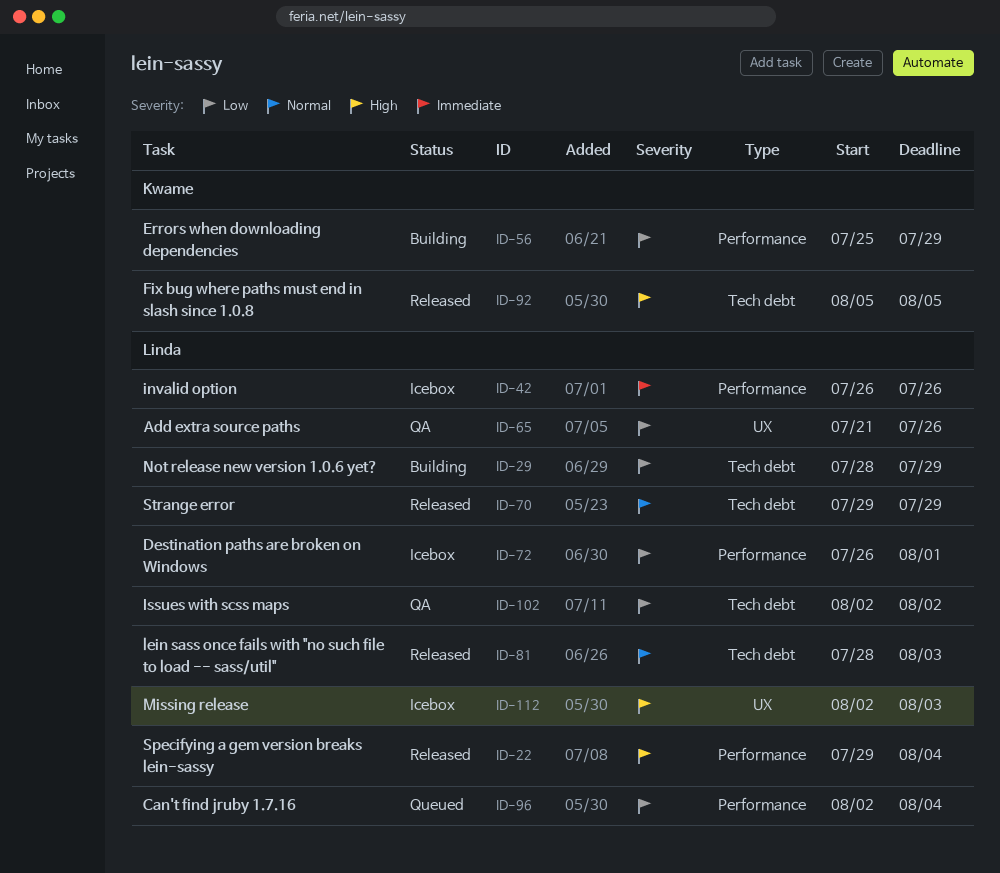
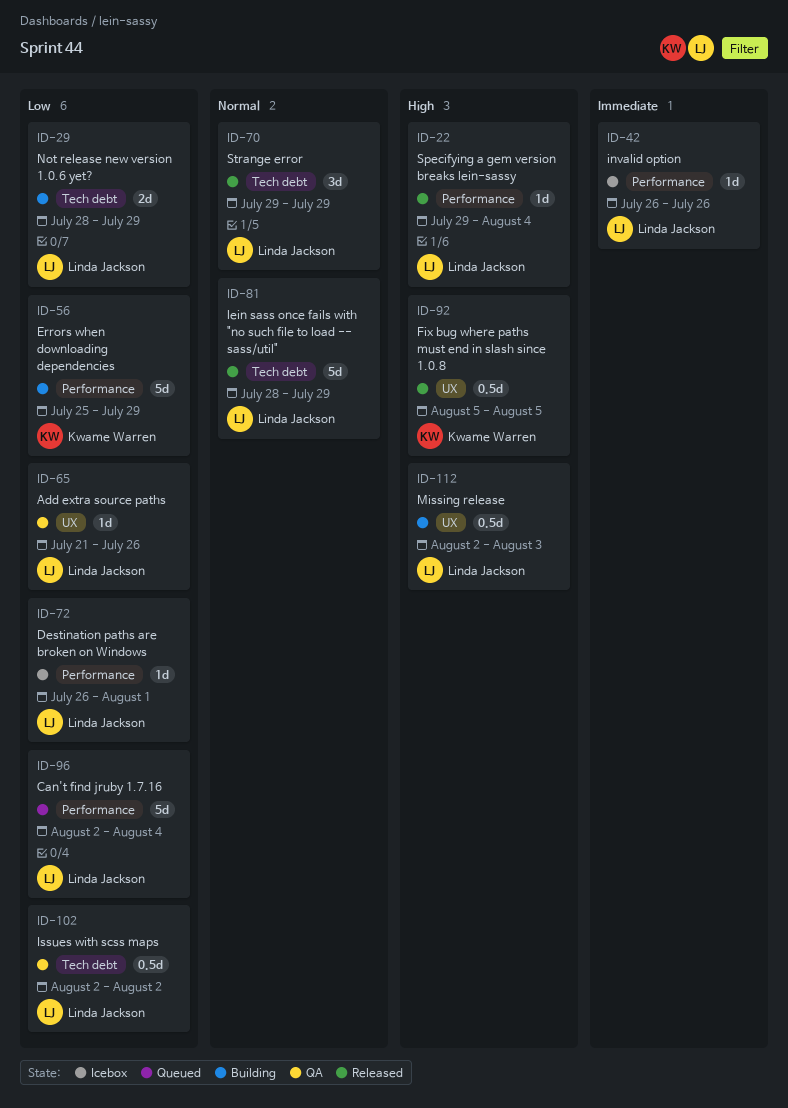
ID-81, due: Aug 3 -> Jul 29
ID-92, label: Tech debt -> UX
ID-112, status: Icebox -> Building

